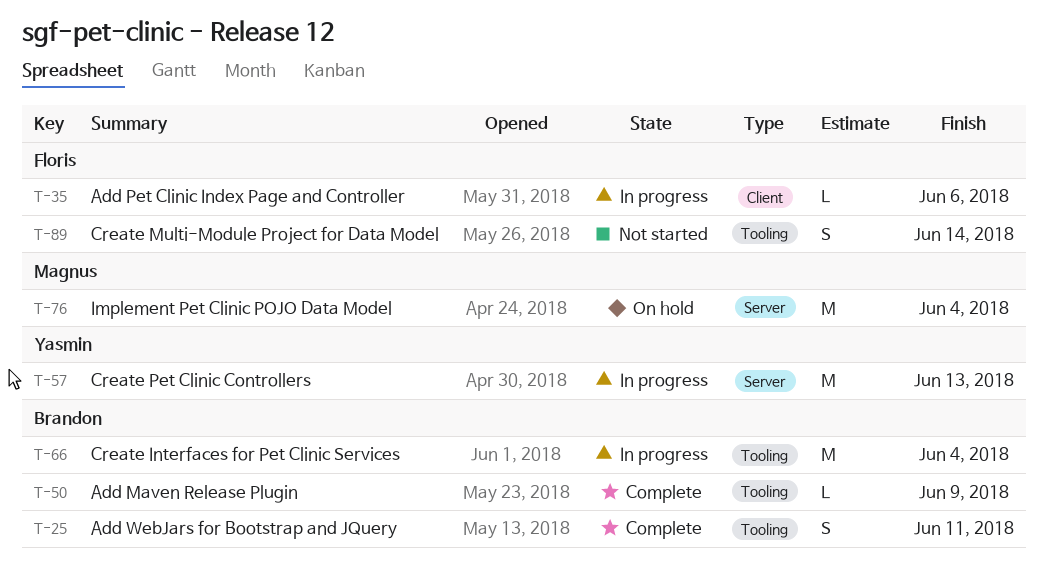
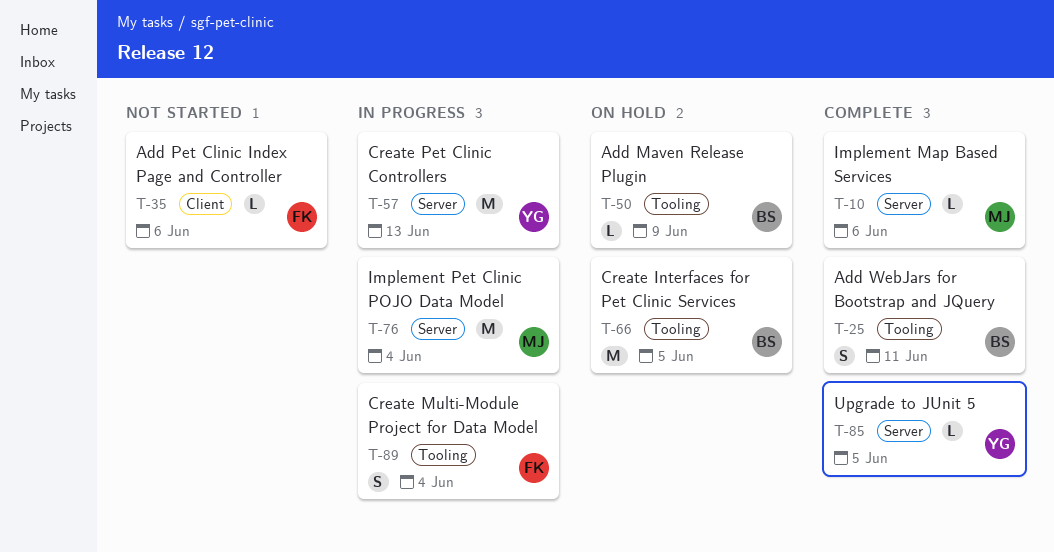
T-10: none -> present
T-35, status: In progress -> Not started
T-50, status: Complete -> On hold
T-66, status: In progress -> On hold
T-66, due: Jun 4 -> Jun 5
T-76, status: On hold -> In progress
T-85: none -> present
T-89, status: Not started -> In progress
T-89, due: Jun 14 -> Jun 4

